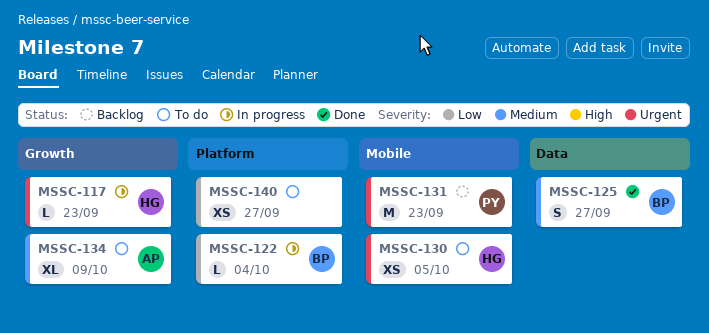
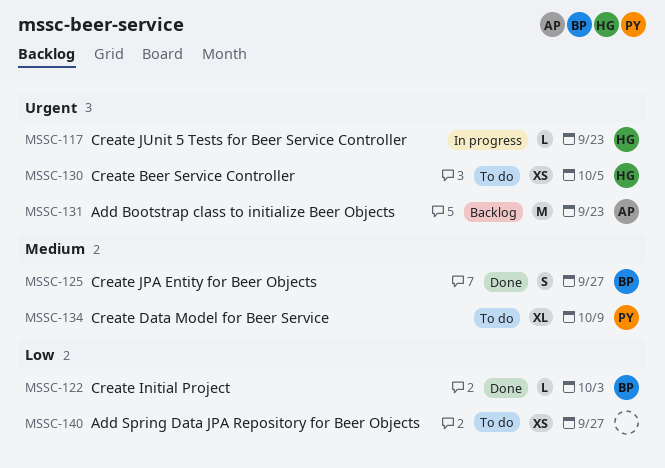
MSSC-122, status: In progress -> Done
MSSC-122, due: Oct 4 -> Oct 3
MSSC-131, owner: PY -> AP
MSSC-134, owner: AP -> PY

